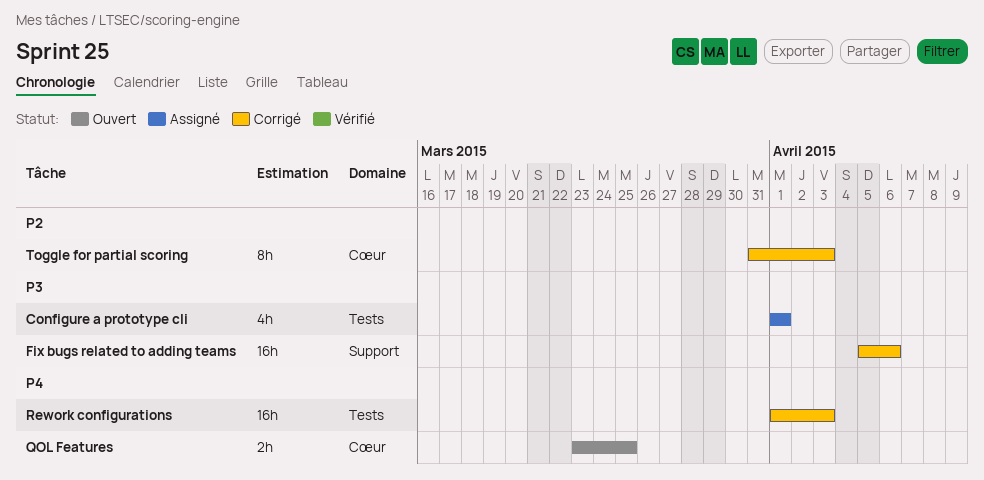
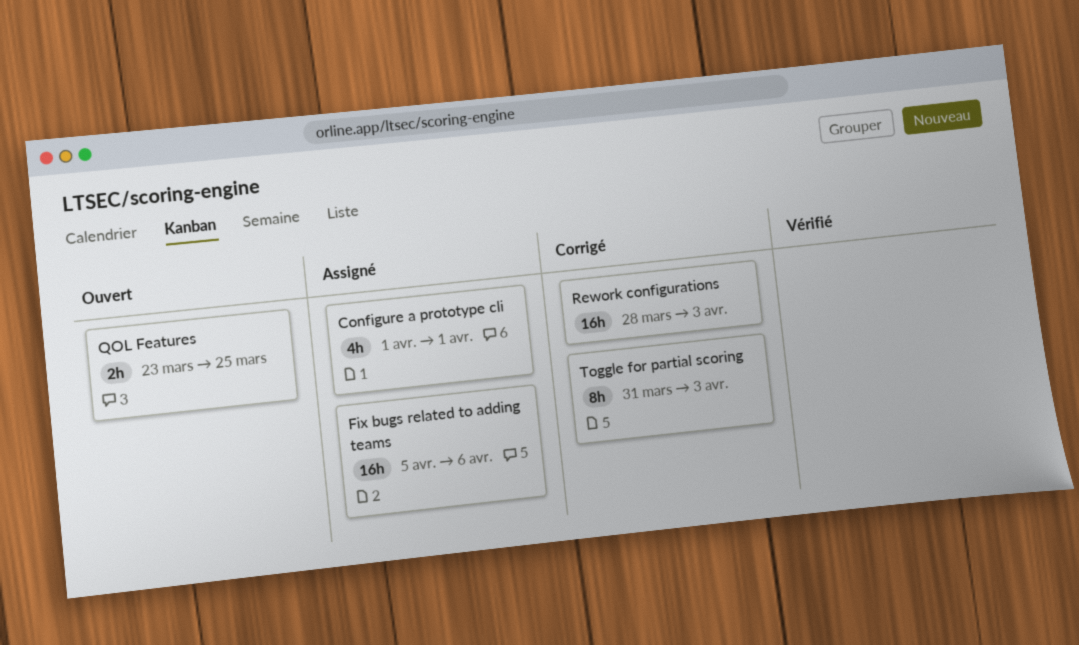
Fix bugs related to adding teams, status: Corrigé -> Assigné
Rework configurations, start: Apr 1 -> Mar 28

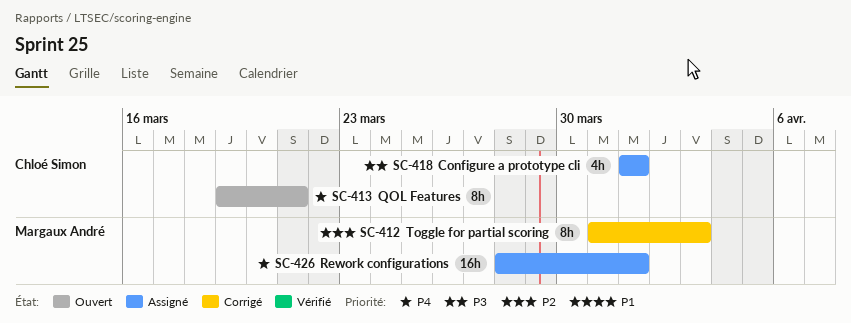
Fix bugs related to adding teams: present -> none
QOL Features, estimate: 2h -> 8h
QOL Features, start: Mar 23 -> Mar 19
QOL Features, due: Mar 25 -> Mar 21
Rework configurations, status: Corrigé -> Assigné
Rework configurations, due: Apr 3 -> Apr 1

